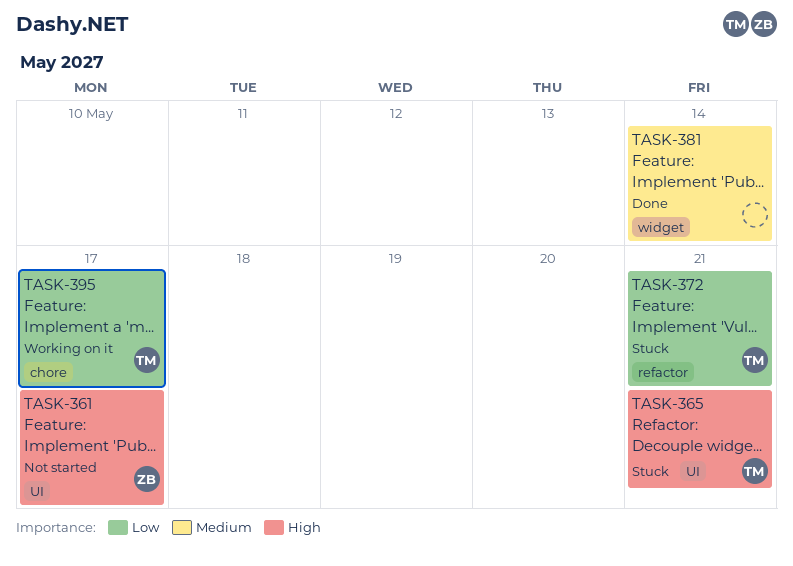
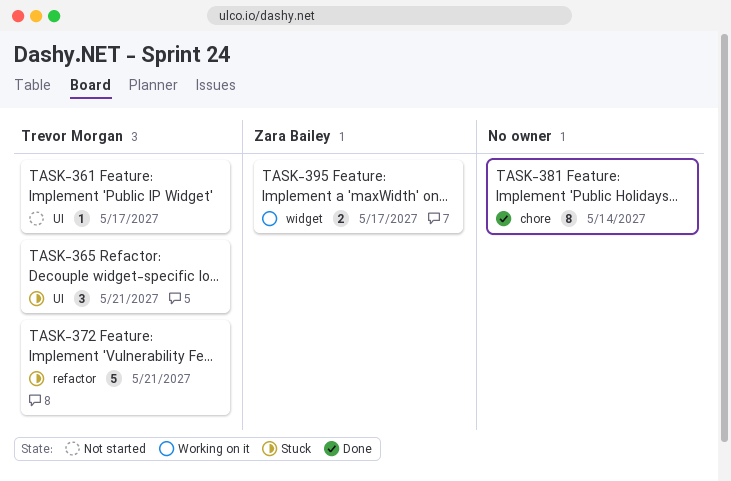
TASK-361, owner: Zara Bailey -> Trevor Morgan
TASK-381, label: widget -> chore
TASK-395, owner: Trevor Morgan -> Zara Bailey
TASK-395, label: chore -> widget

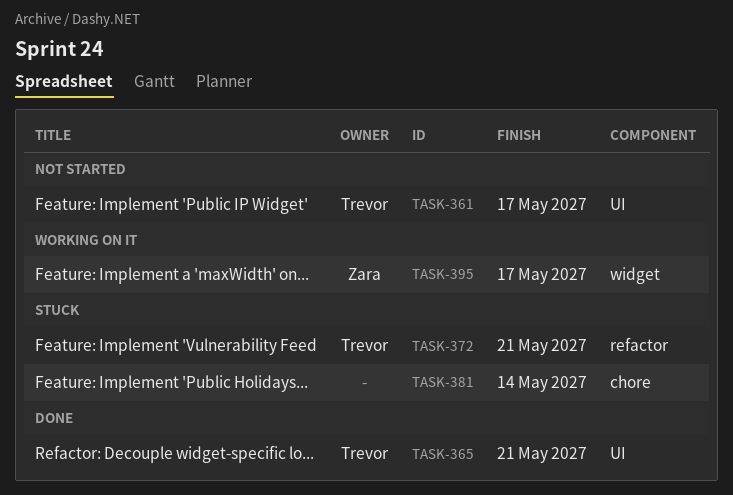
TASK-365, status: Stuck -> Done
TASK-381, status: Done -> Stuck

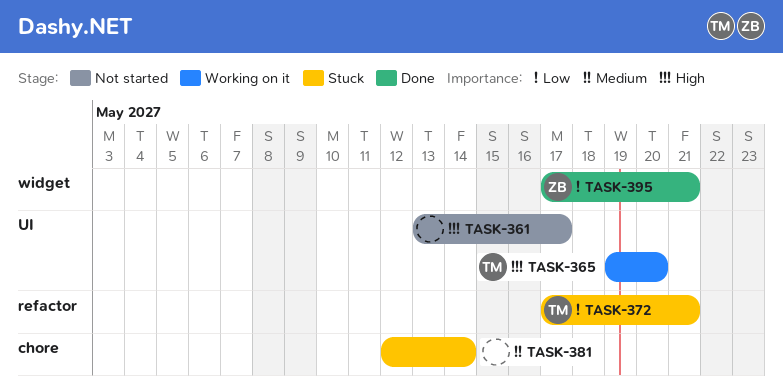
TASK-361, owner: Trevor -> none
TASK-365, status: Done -> Working on it
TASK-365, due: May 21 -> May 20
TASK-395, status: Working on it -> Done
TASK-395, due: May 17 -> May 21

